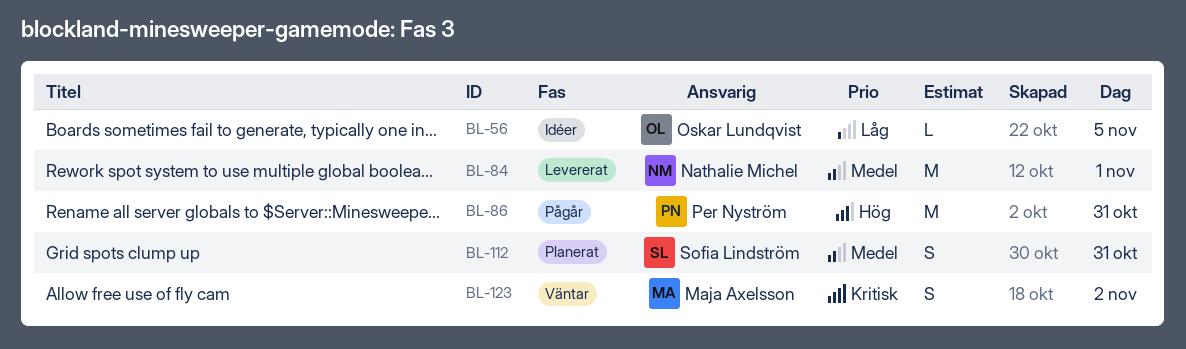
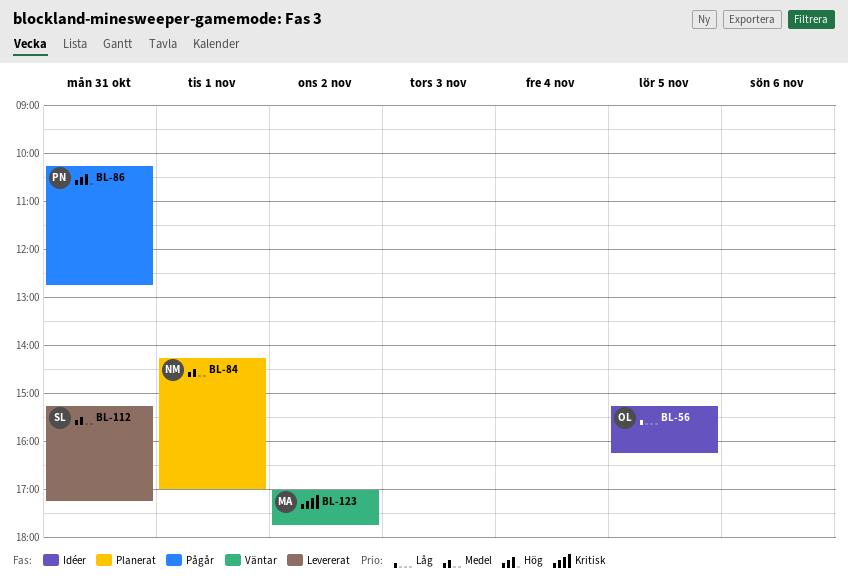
BL-84, status: Levererat -> Planerat
BL-112, status: Planerat -> Levererat

